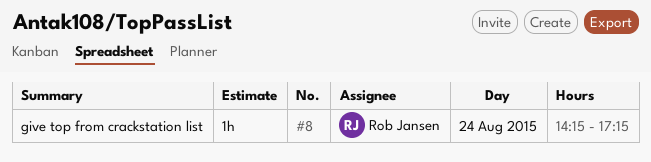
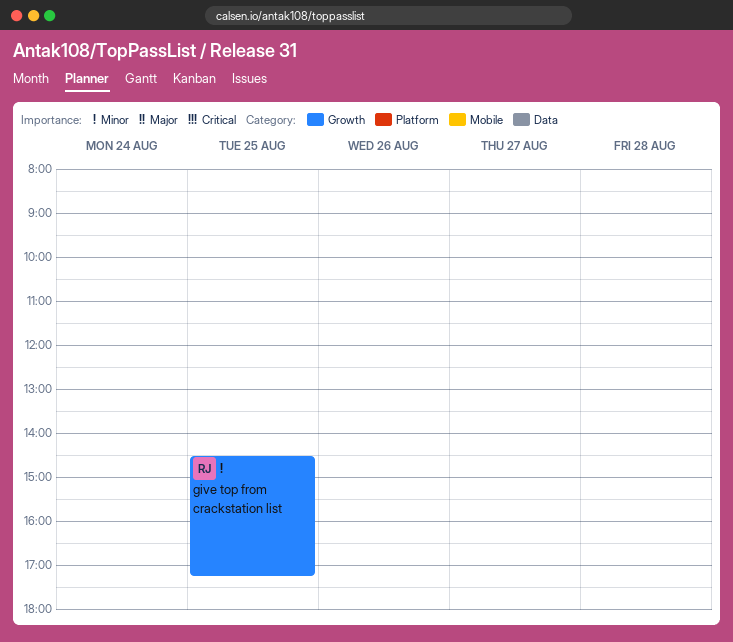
give top from crackstation list, day: Aug 24 -> Aug 25
give top from crackstation list, begins: 14:15 -> 14:30

